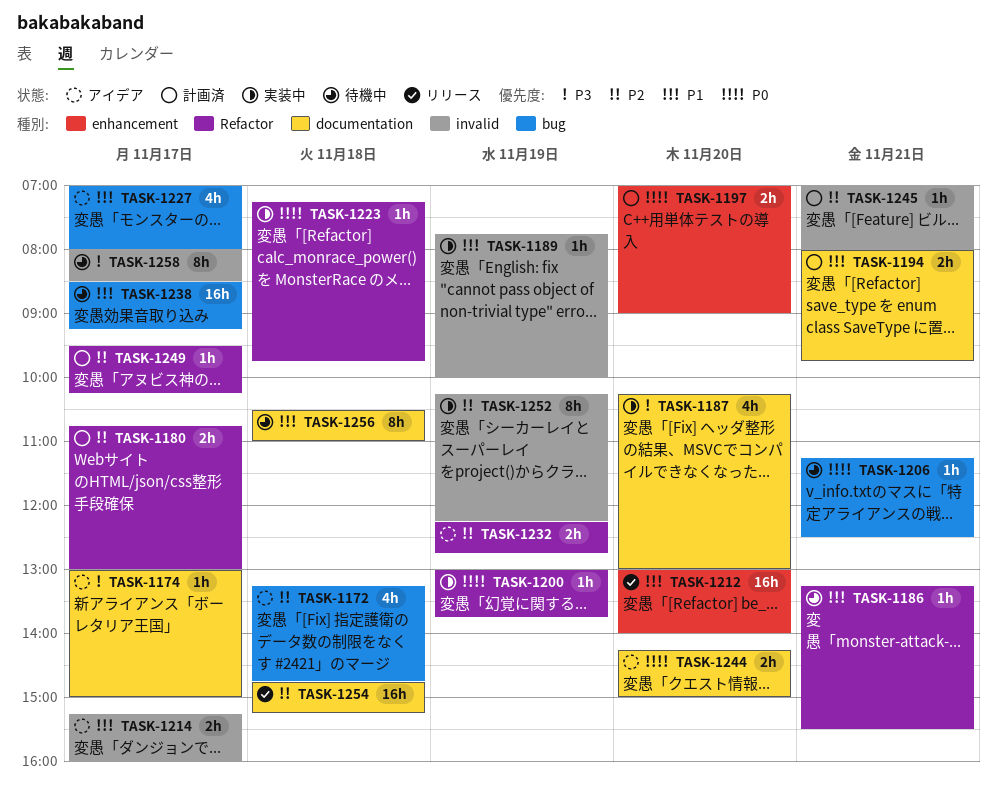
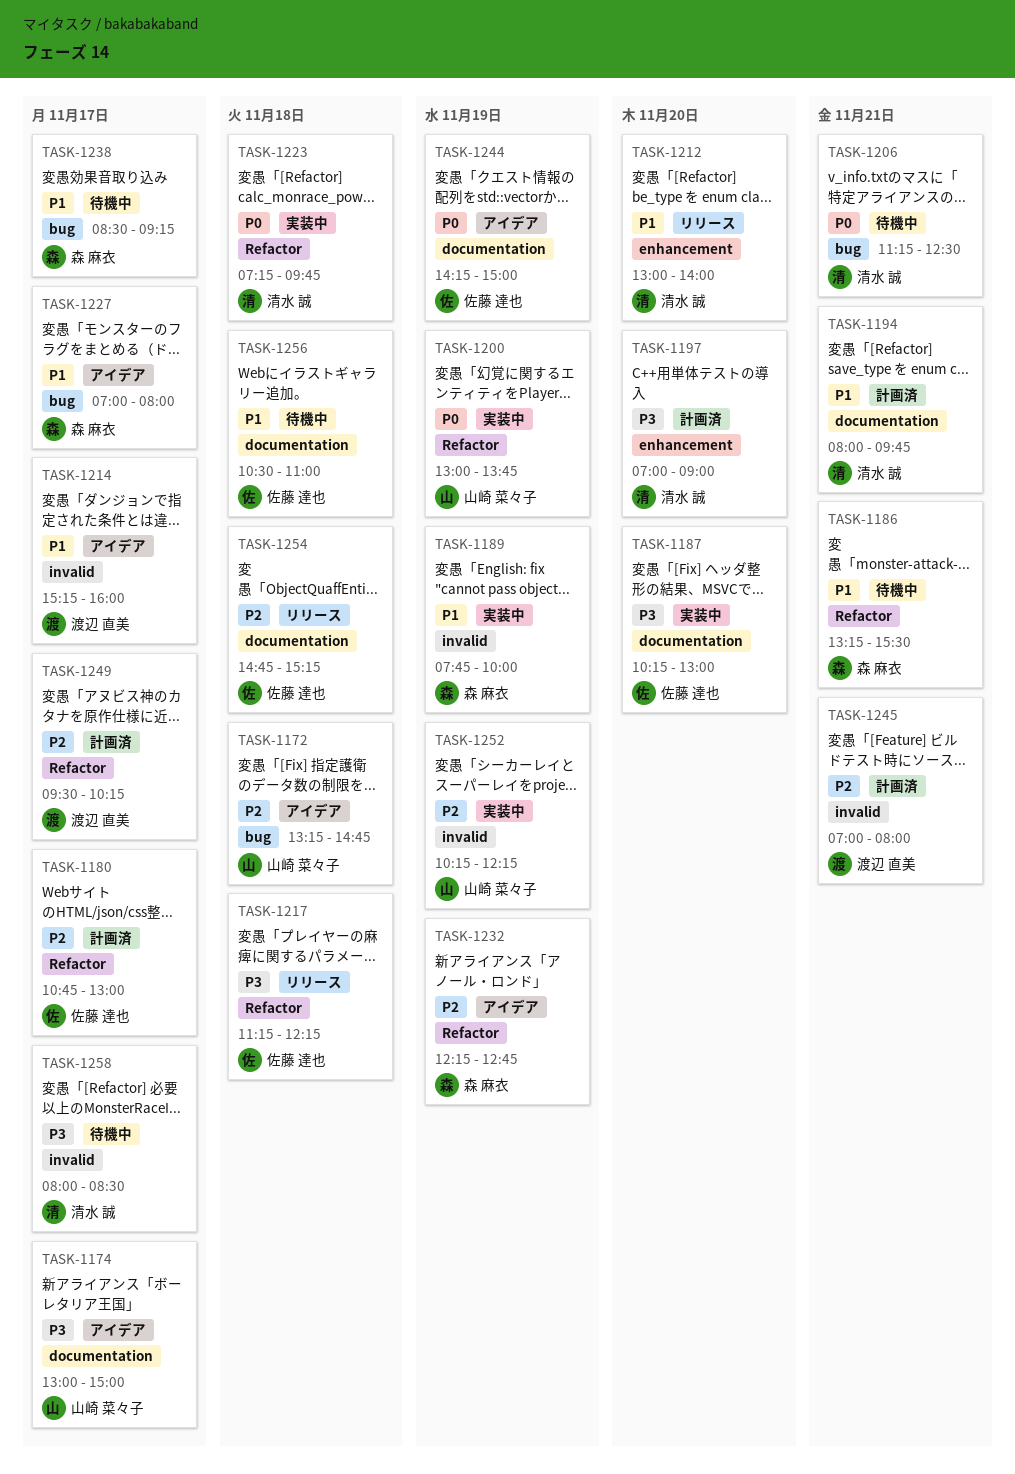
TASK-1197, priority: P0 -> P3
TASK-1217: none -> present
TASK-1244, day: Nov 20 -> Nov 19

